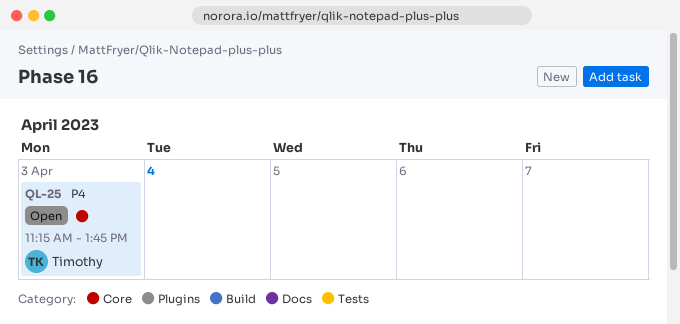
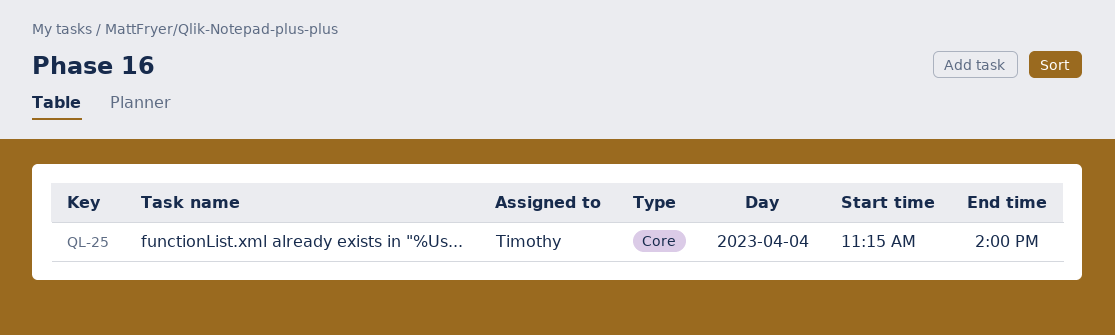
QL-25, day: Apr 3 -> Apr 4
QL-25, ends: 13:45 -> 14:00

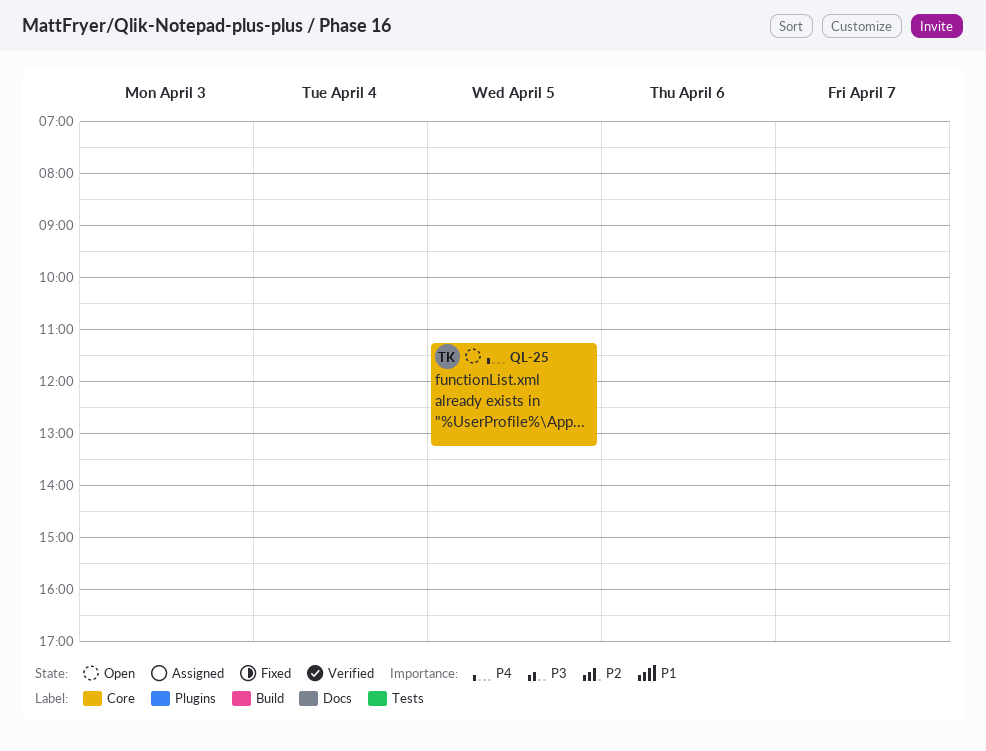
QL-25, day: Apr 4 -> Apr 5
QL-25, ends: 14:00 -> 13:15

